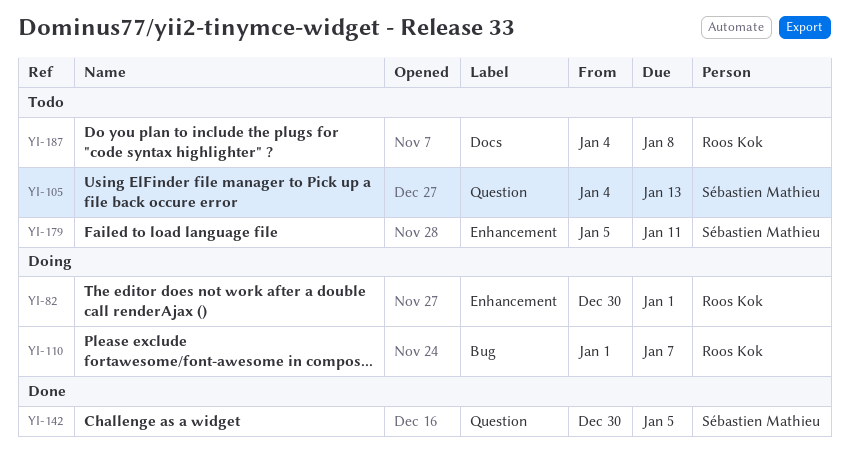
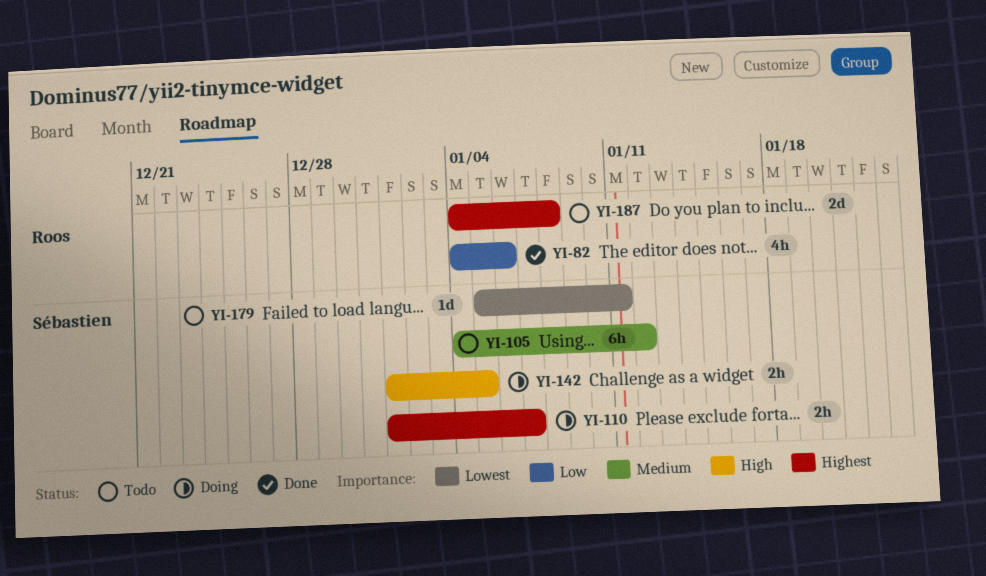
YI-82, status: Doing -> Done
YI-82, start: Dec 30 -> Jan 4
YI-82, due: Jan 1 -> Jan 6
YI-105, due: Jan 13 -> Jan 12
YI-110, owner: Roos Kok -> Sébastien Mathieu
YI-142, status: Done -> Doing
YI-142, start: Dec 30 -> Jan 1

